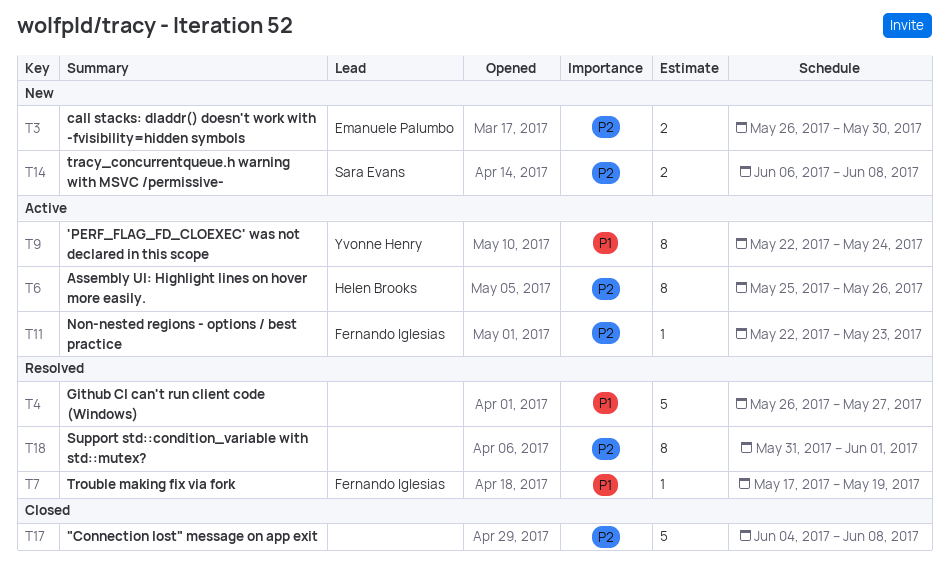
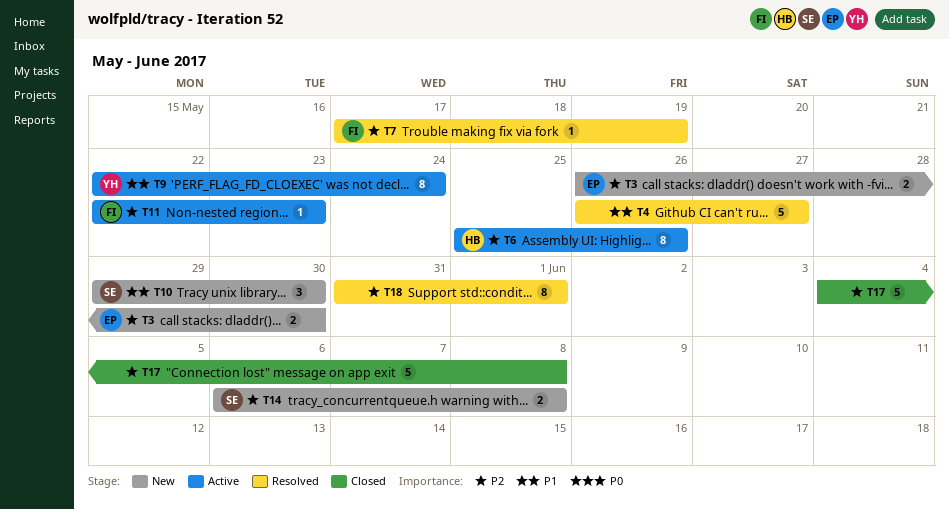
T7, priority: P1 -> P2
T10: none -> present

